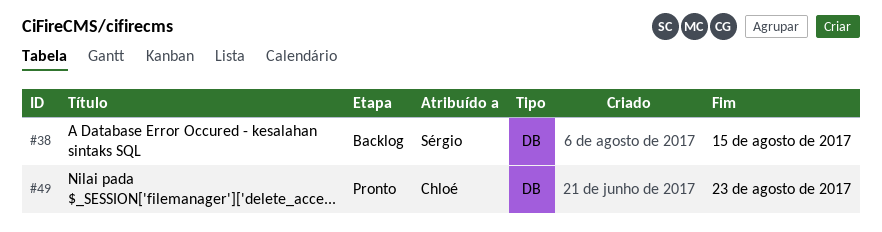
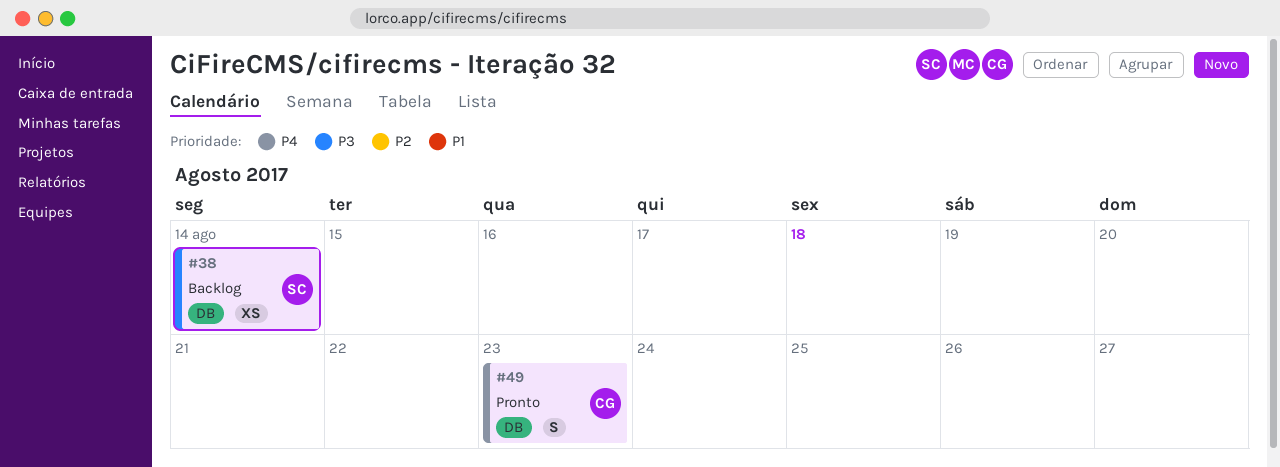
#38, due: Aug 15 -> Aug 14

